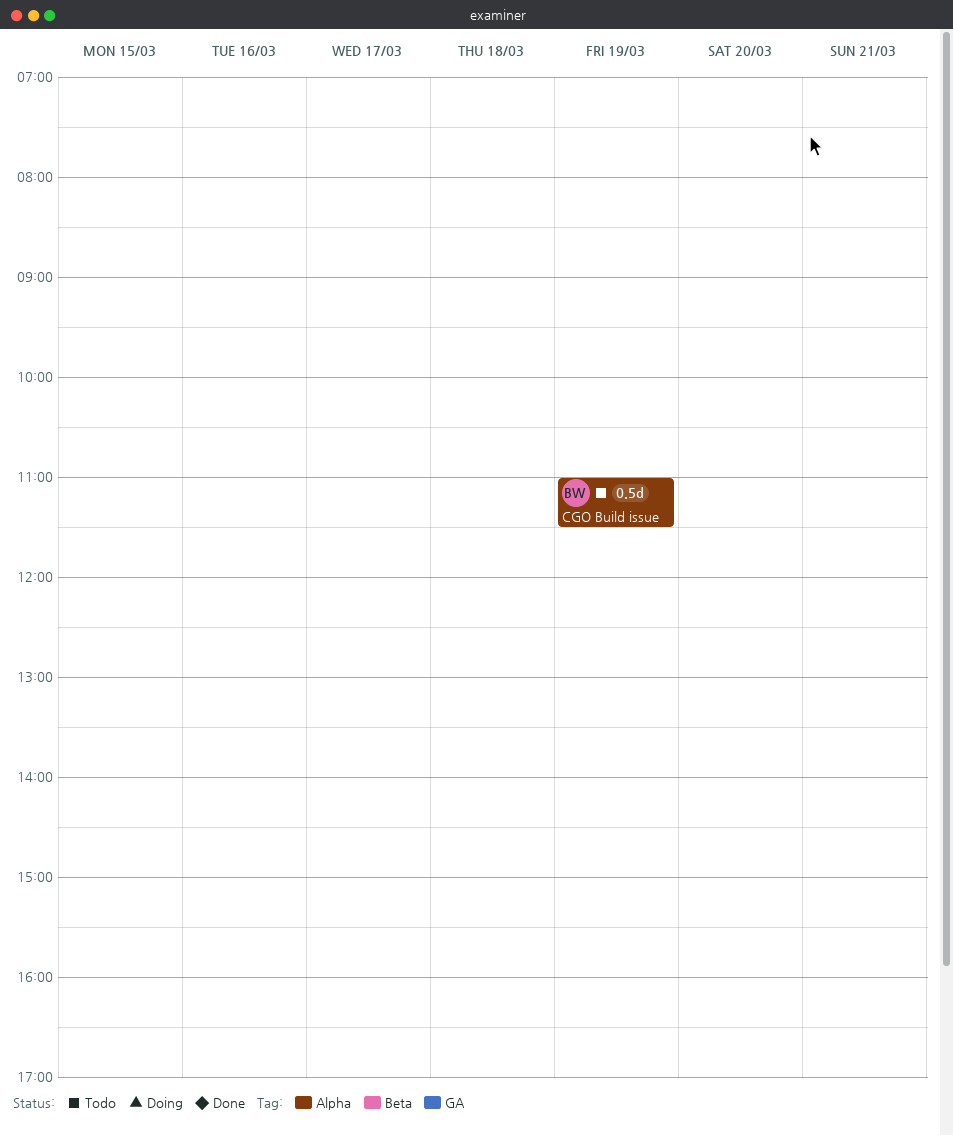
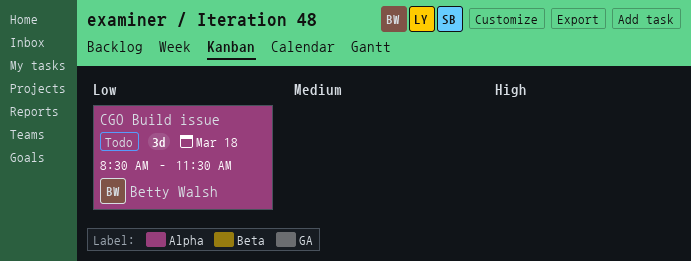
CGO Build issue, estimate: 0.5d -> 3d
CGO Build issue, day: Mar 19 -> Mar 18
CGO Build issue, begins: 11:00 -> 08:30

